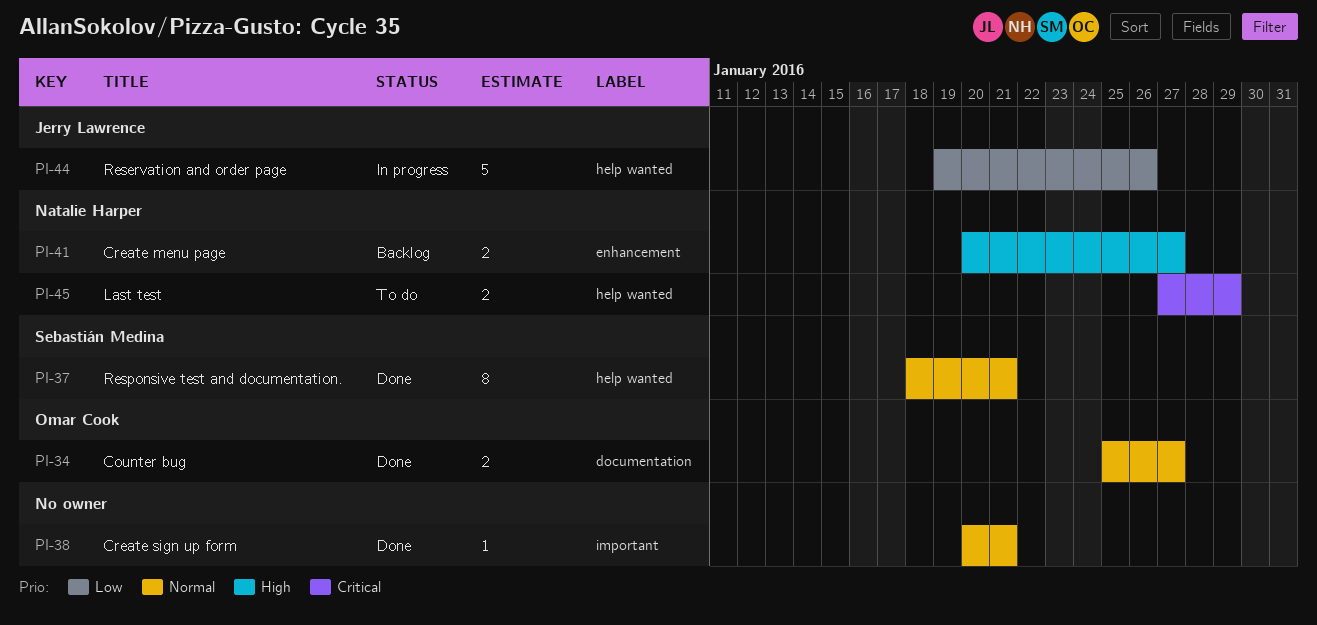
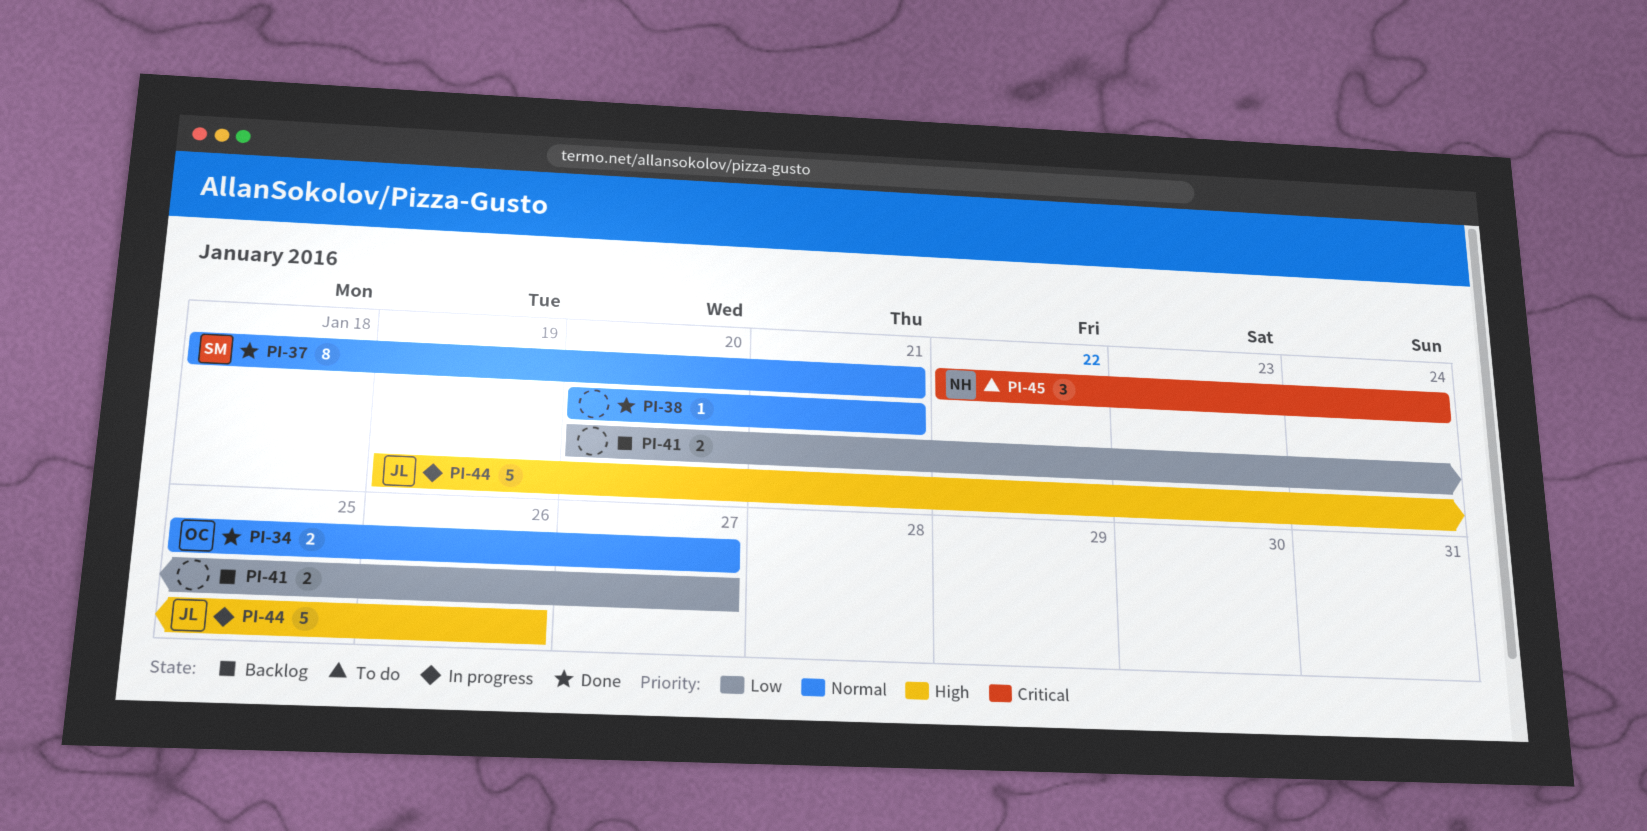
PI-41, owner: Natalie Harper -> none
PI-41, priority: High -> Low
PI-44, priority: Low -> High
PI-45, estimate: 2 -> 3
PI-45, start: Jan 27 -> Jan 22
PI-45, due: Jan 29 -> Jan 24

